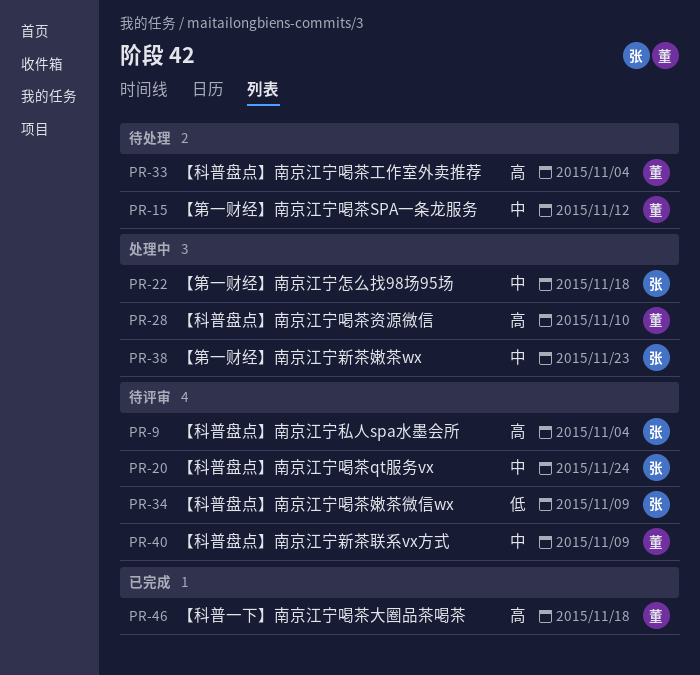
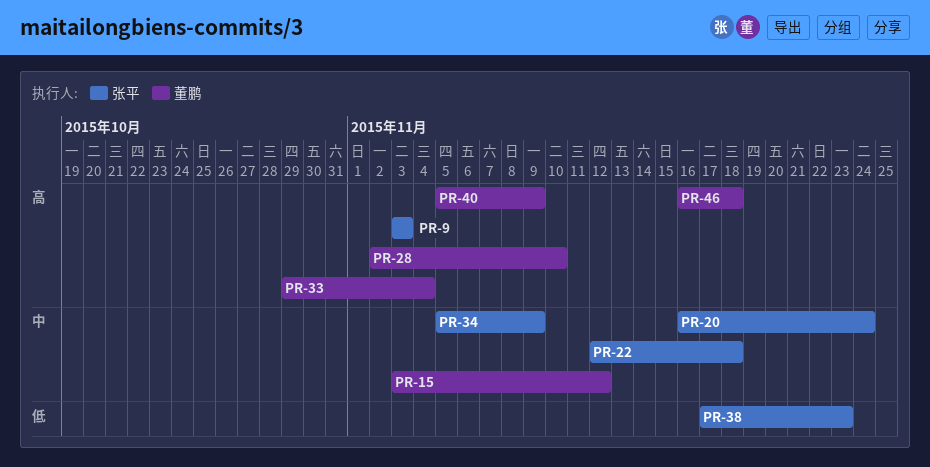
PR-9, due: Nov 4 -> Nov 3
PR-34, priority: 低 -> 中
PR-38, priority: 中 -> 低
PR-40, priority: 中 -> 高

